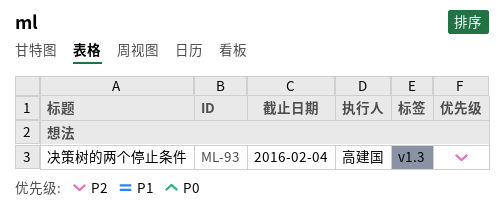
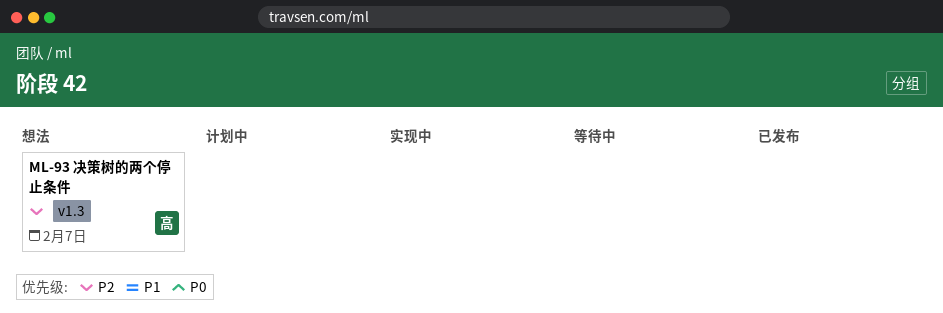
ML-93, due: Feb 4 -> Feb 7

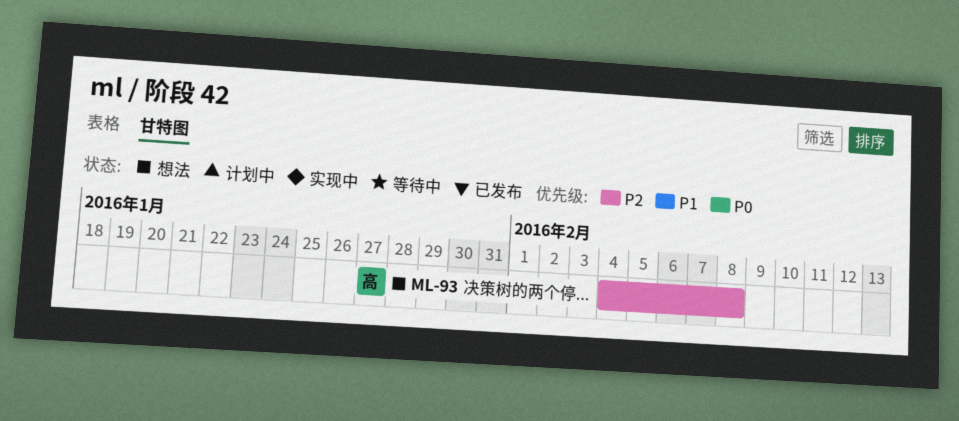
ML-93, due: Feb 7 -> Feb 8

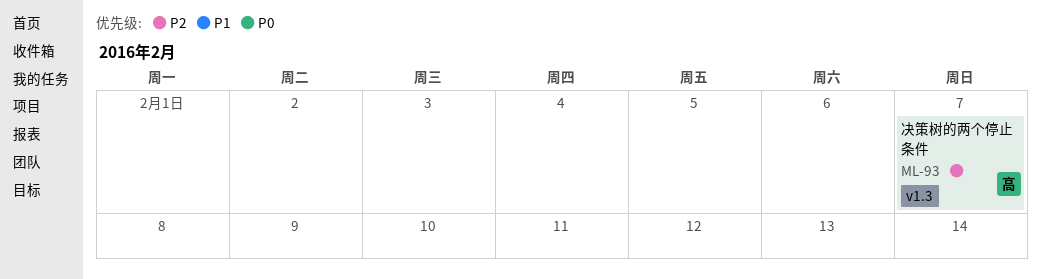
ML-93, due: Feb 8 -> Feb 7

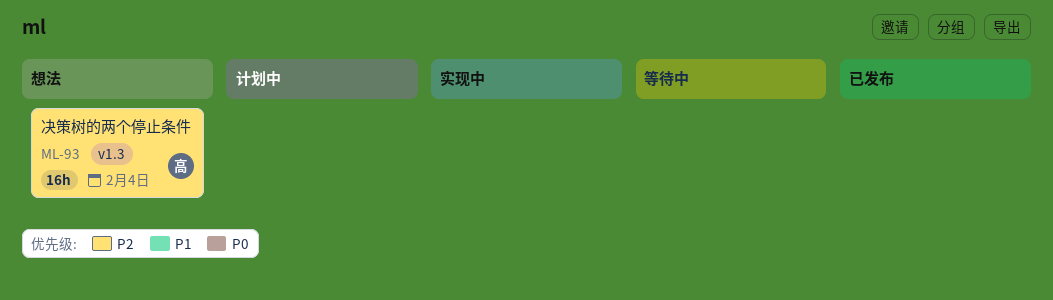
ML-93, due: Feb 7 -> Feb 4

